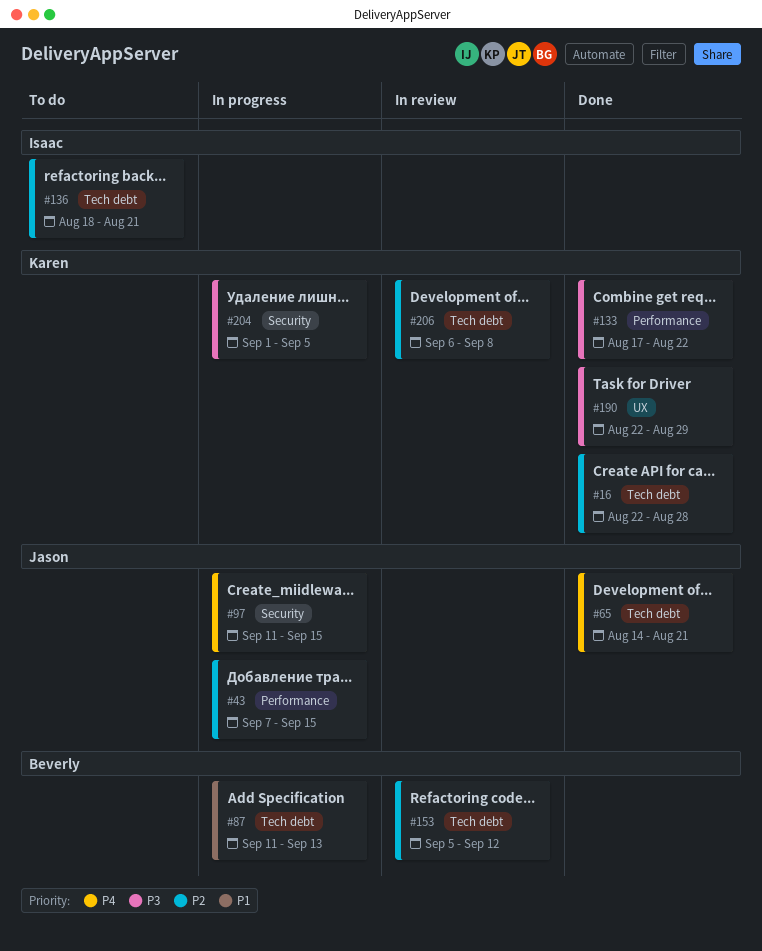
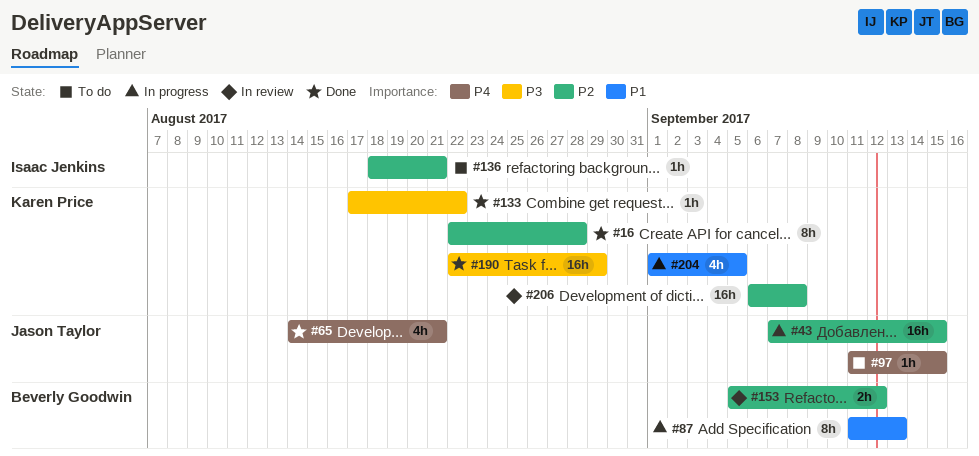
#97, status: In progress -> To do
#204, priority: P3 -> P1

